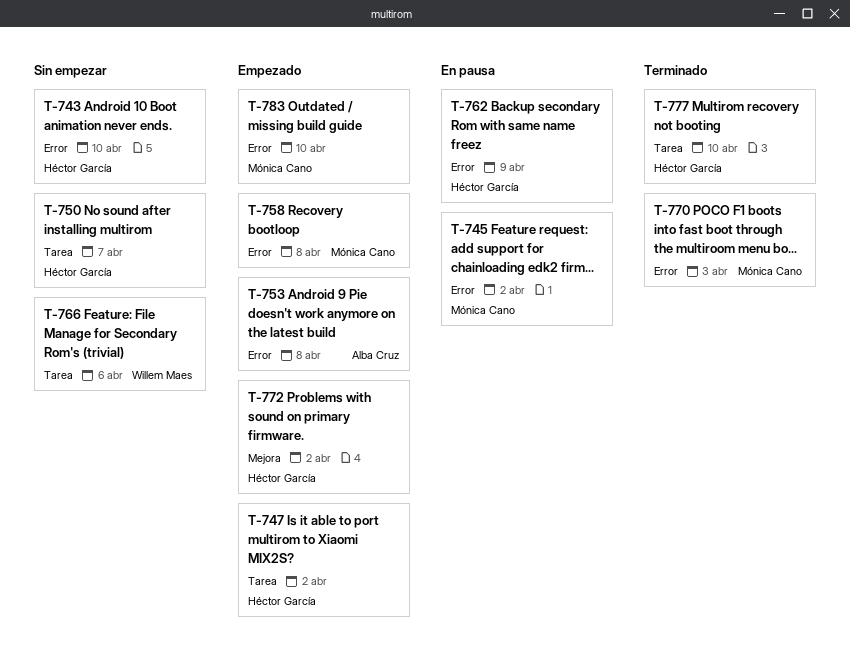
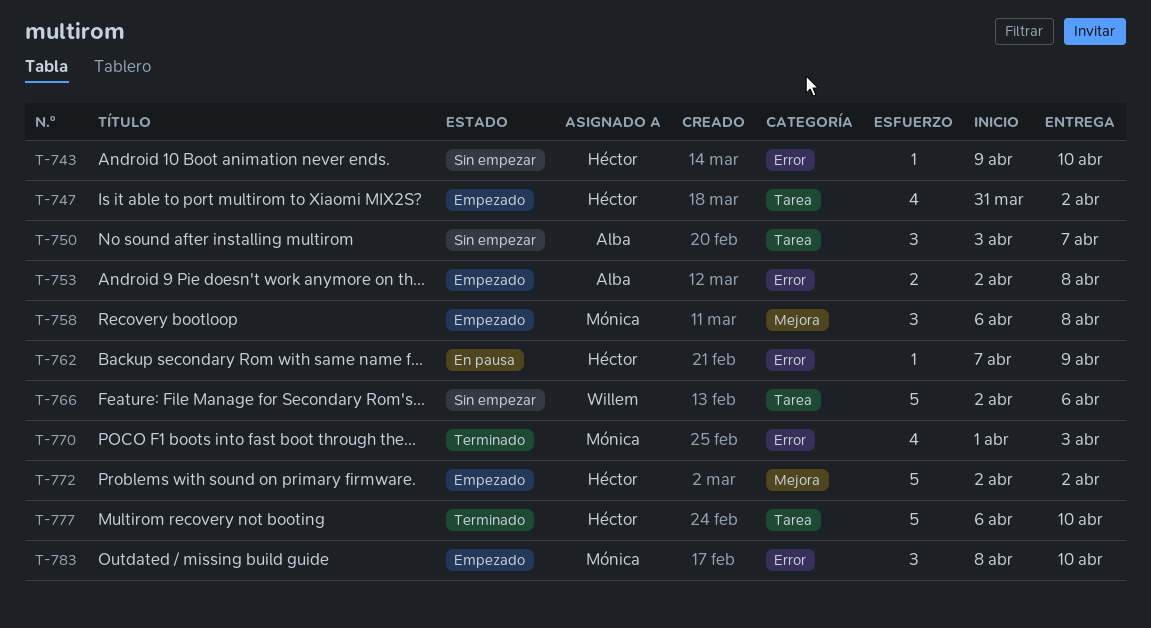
T-745: present -> none
T-750, owner: Héctor García -> Alba Cruz
T-758, label: Error -> Mejora

